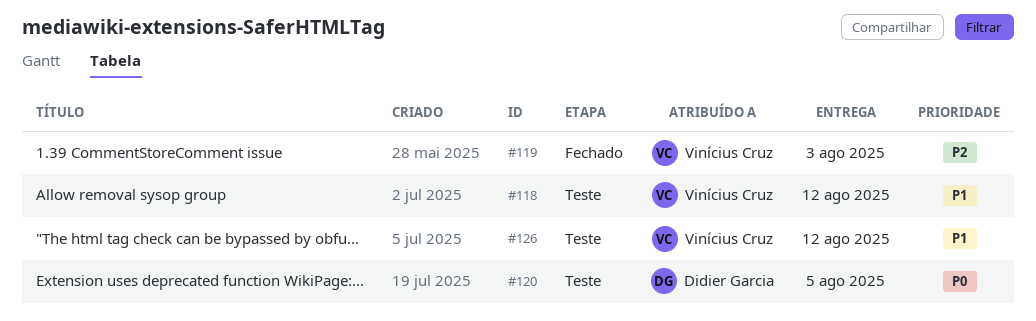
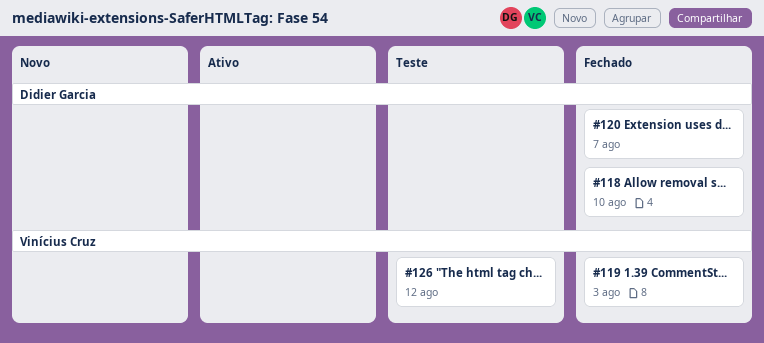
#118, status: Teste -> Fechado
#118, owner: Vinícius Cruz -> Didier Garcia
#118, due: Aug 12 -> Aug 10
#120, status: Teste -> Fechado
#120, due: Aug 5 -> Aug 7

